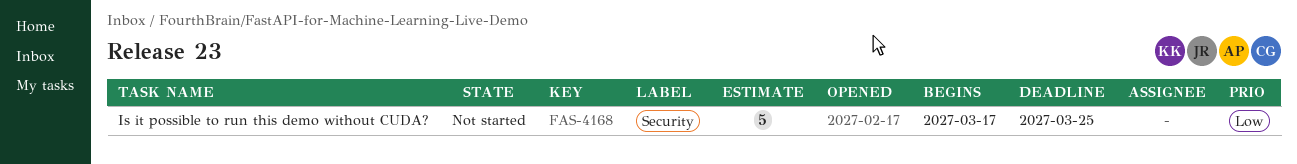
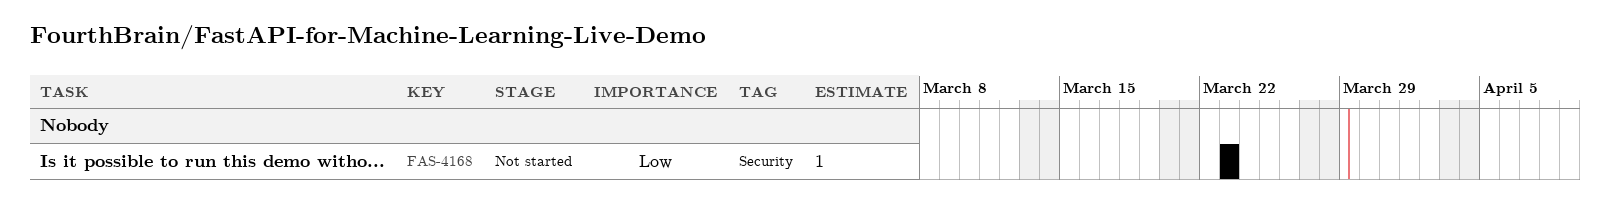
FAS-4168, estimate: 5 -> 1
FAS-4168, start: Mar 17 -> Mar 23
FAS-4168, due: Mar 25 -> Mar 23

